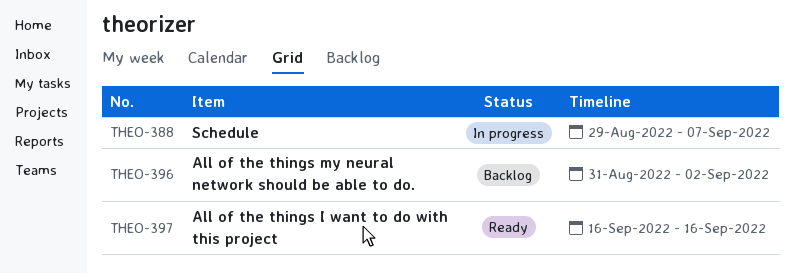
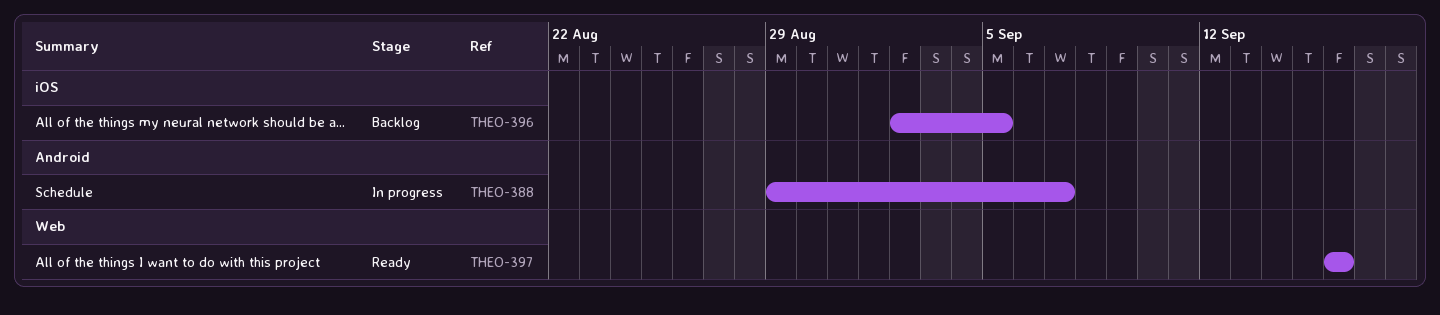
THEO-396, start: Aug 31 -> Sep 2
THEO-396, due: Sep 2 -> Sep 5

